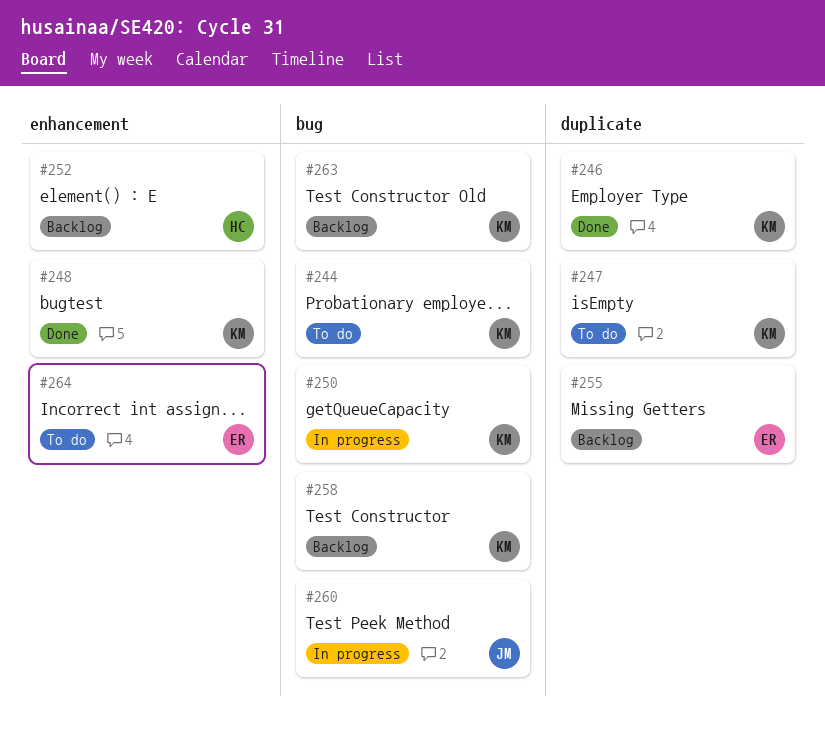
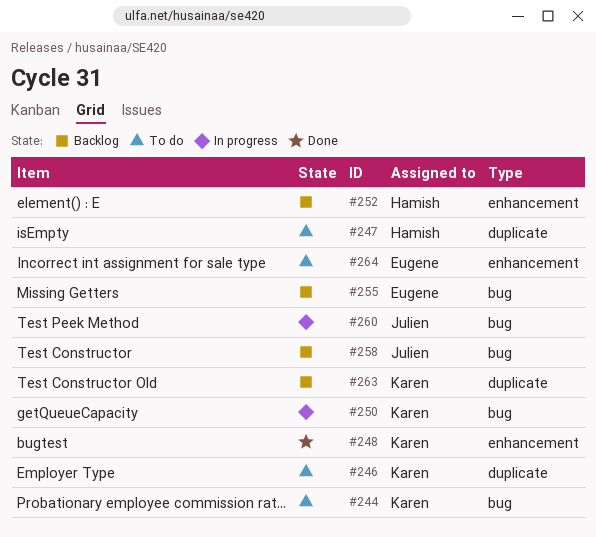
#246, status: Done -> To do
#247, owner: Karen -> Hamish
#255, label: duplicate -> bug
#258, owner: Karen -> Julien
#263, label: bug -> duplicate

